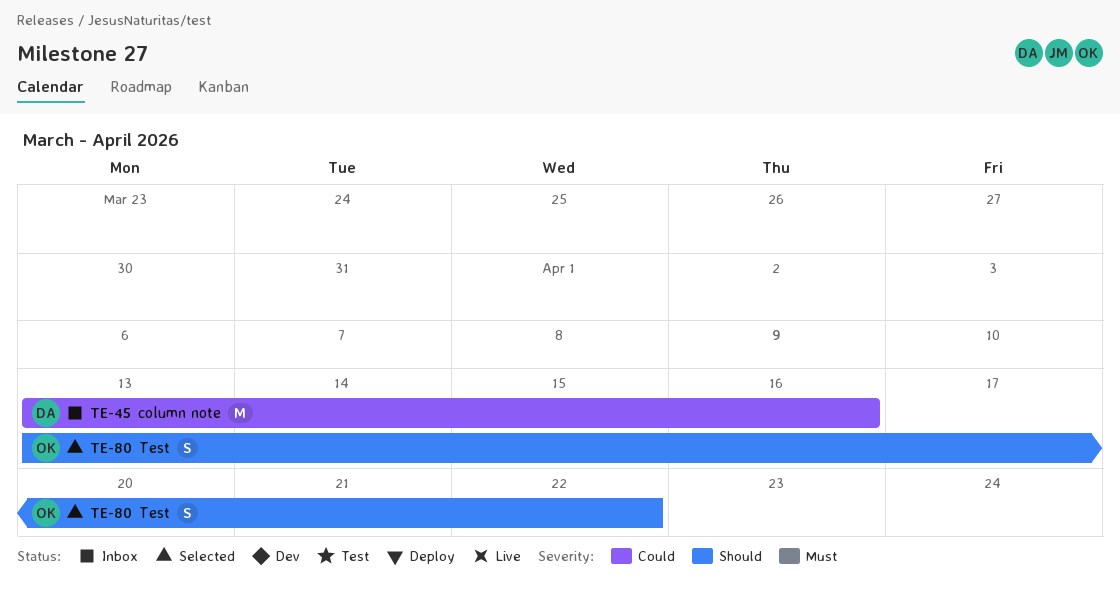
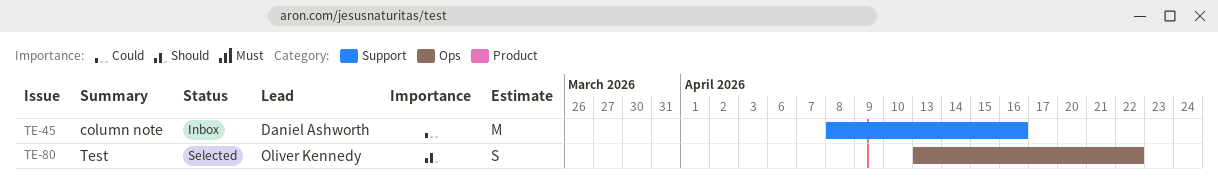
TE-45, start: Apr 13 -> Apr 8

